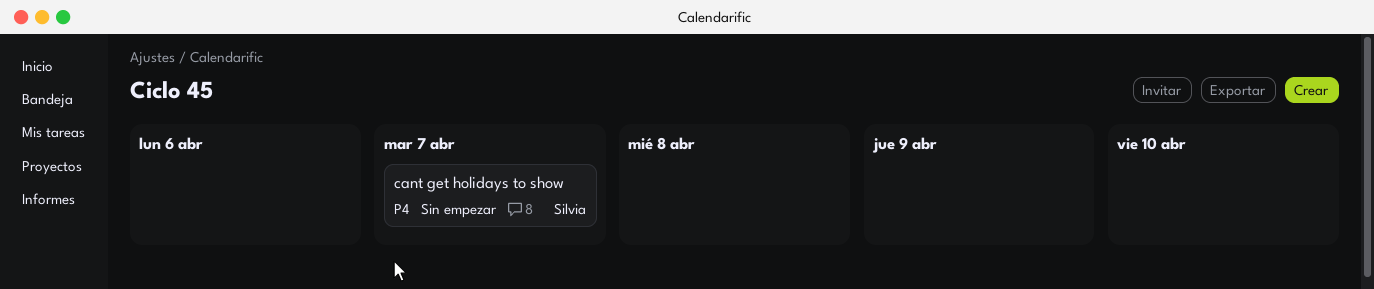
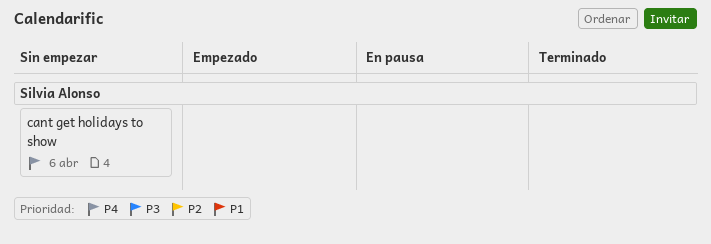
cant get holidays to show, due: Apr 7 -> Apr 6

